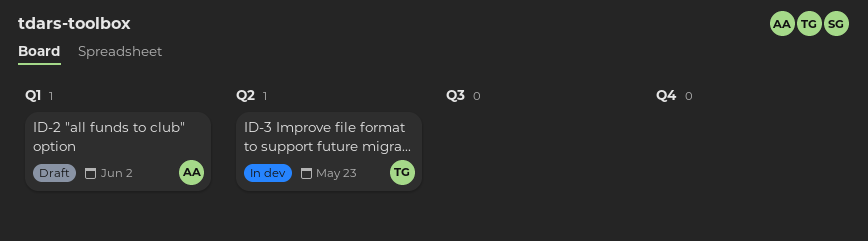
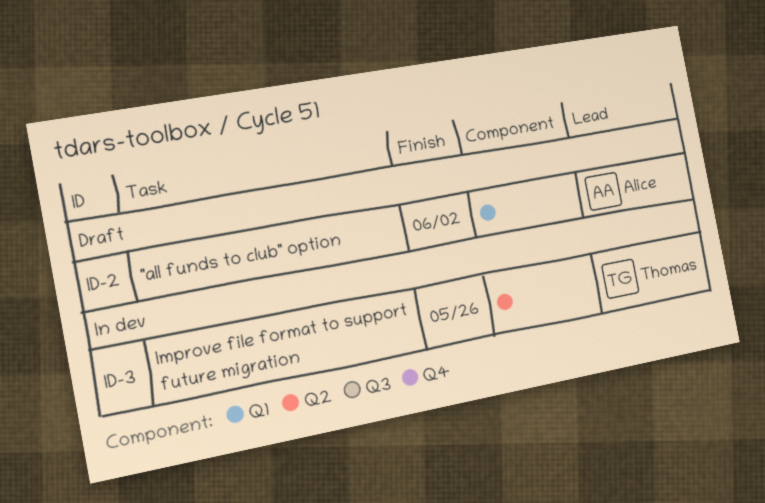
ID-3, due: May 23 -> May 26

